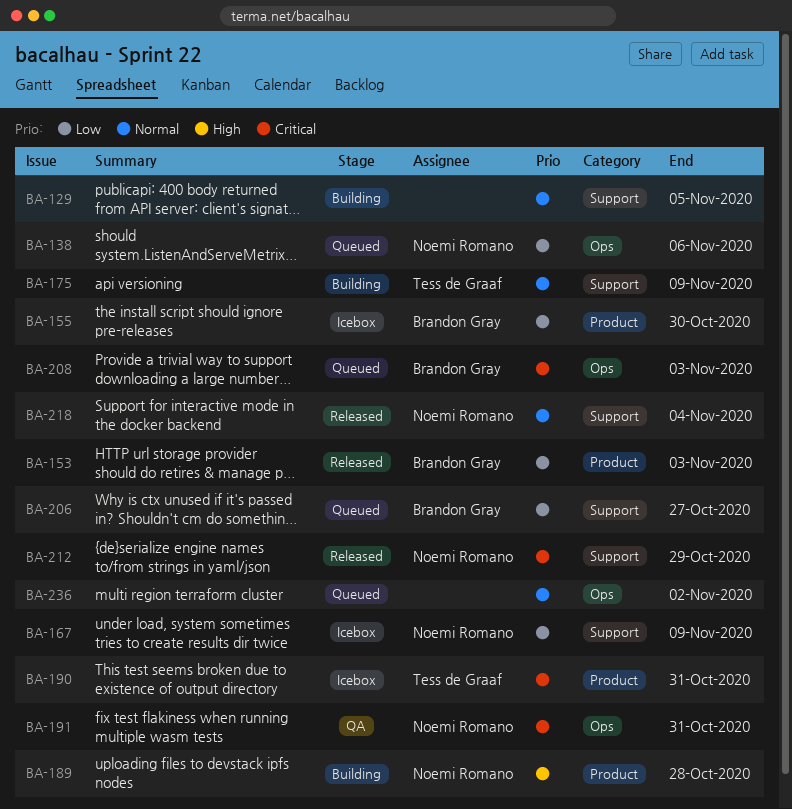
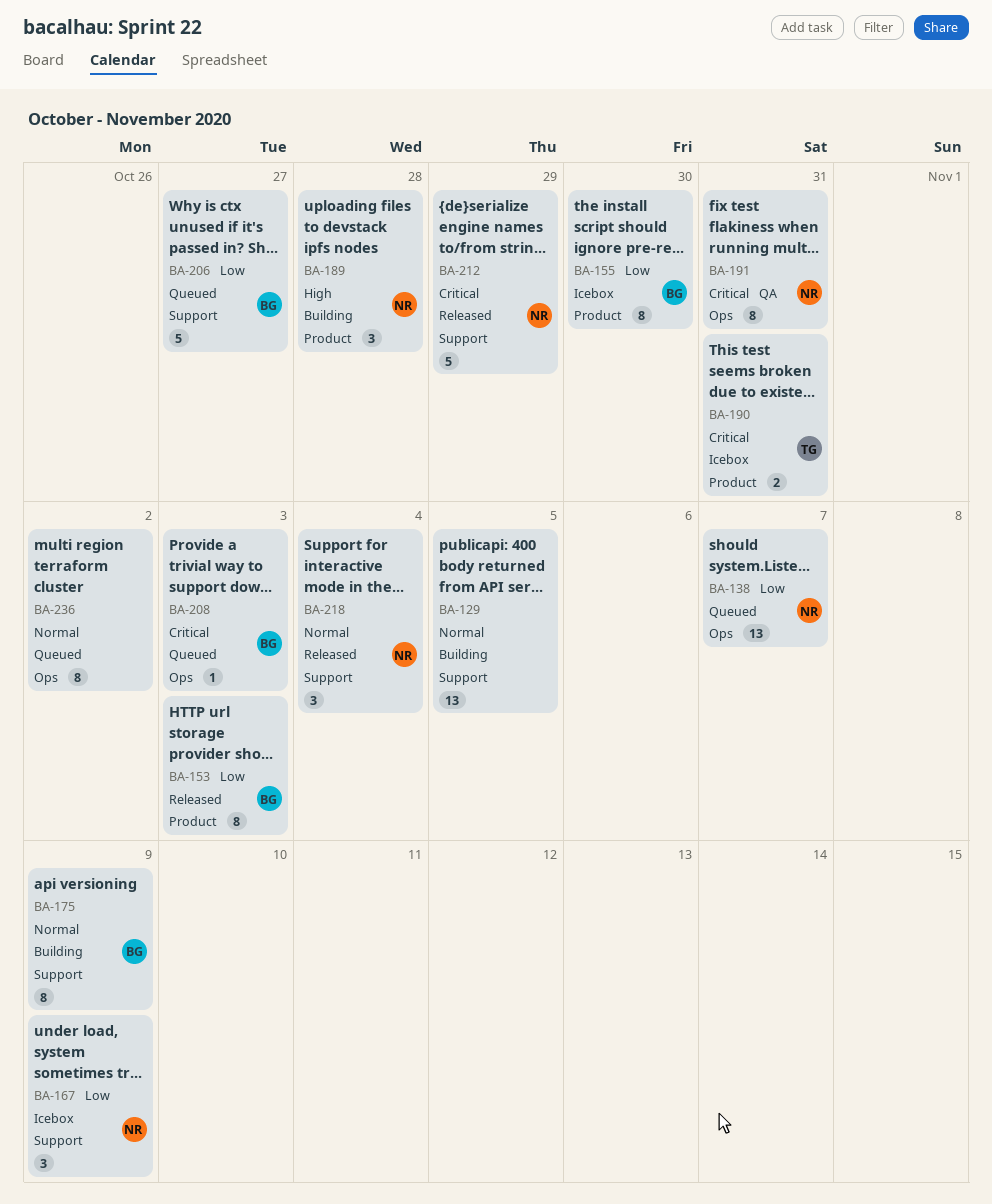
BA-138, due: Nov 6 -> Nov 7
BA-175, owner: Tess de Graaf -> Brandon Gray

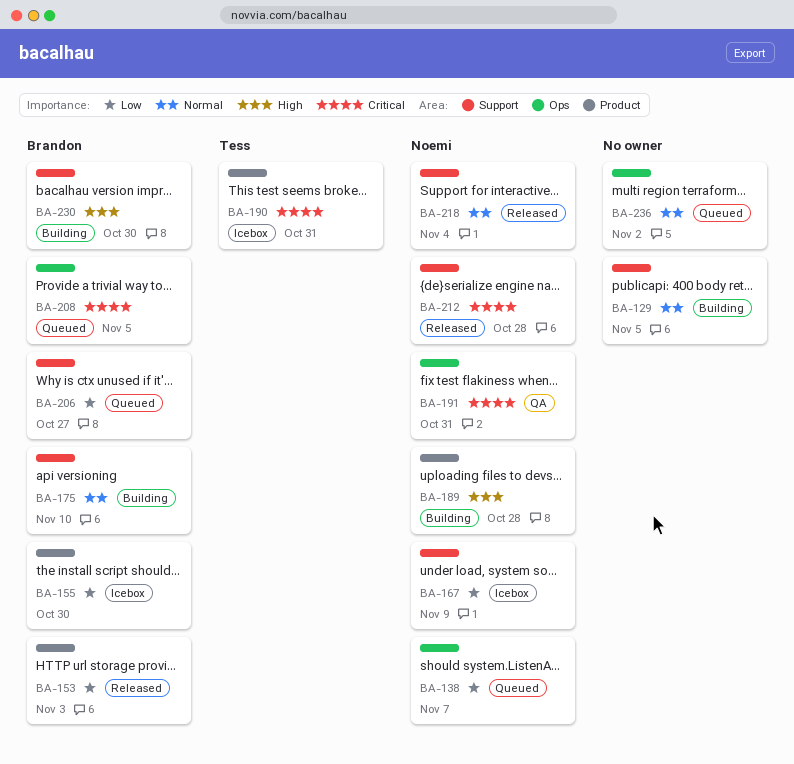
BA-175, due: Nov 9 -> Nov 10
BA-208, due: Nov 3 -> Nov 5
BA-212, due: Oct 29 -> Oct 28
BA-230: none -> present

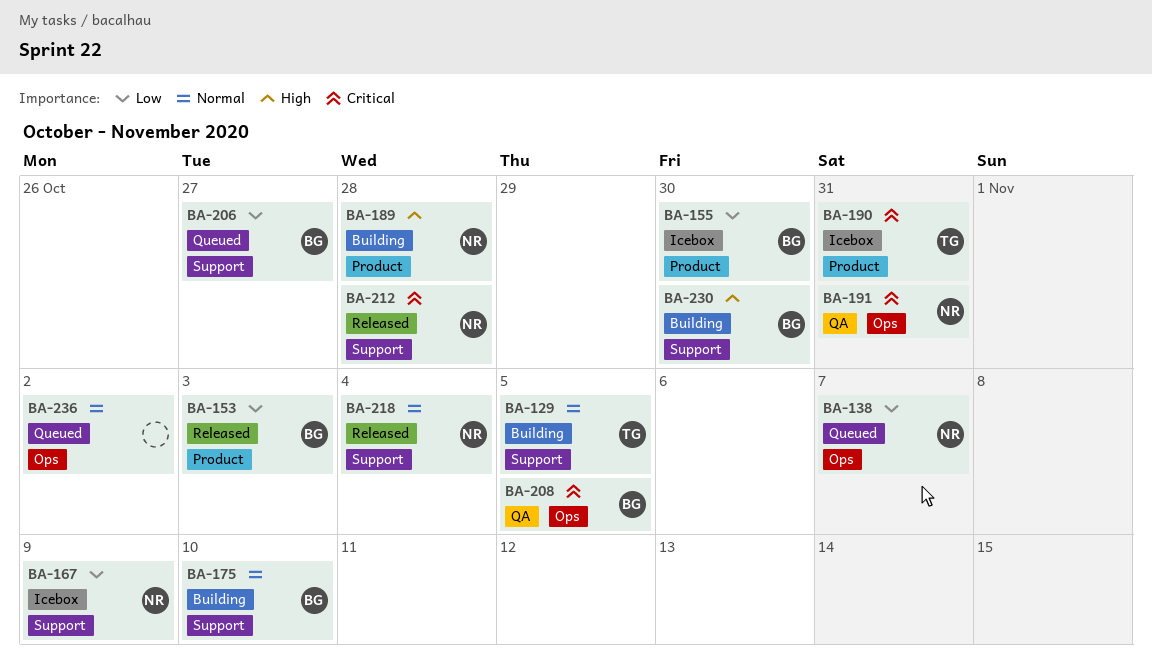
BA-129, owner: none -> Tess
BA-208, status: Queued -> QA

